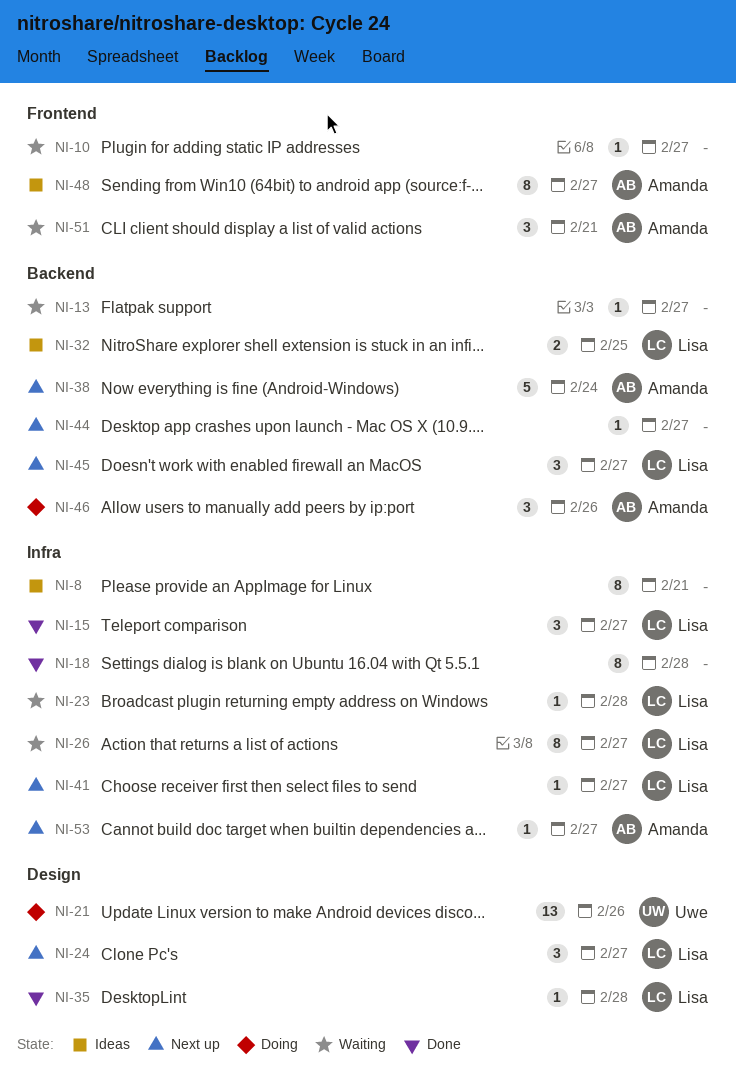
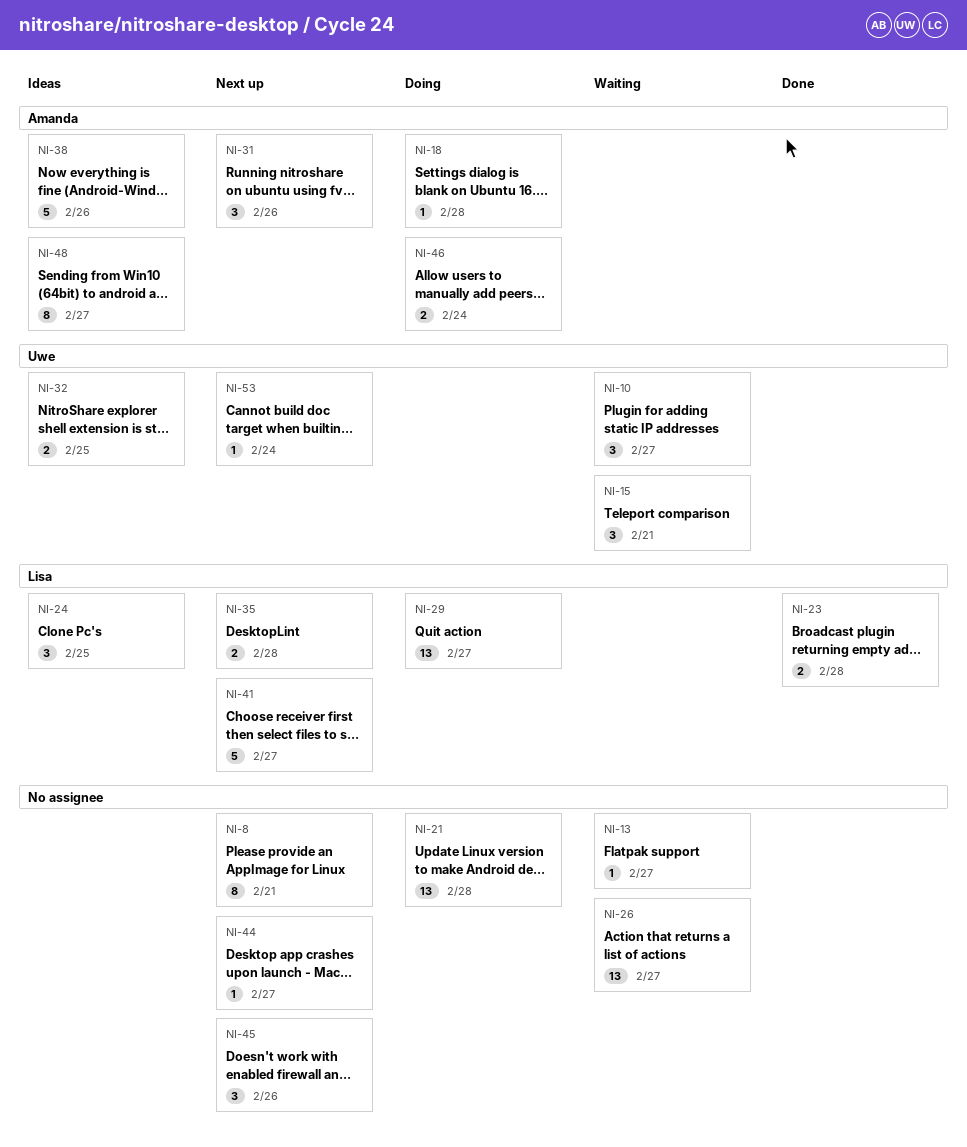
NI-8, status: Ideas -> Next up
NI-10, owner: none -> Uwe
NI-10, estimate: 1 -> 3
NI-15, status: Done -> Waiting
NI-15, owner: Lisa -> Uwe
NI-15, due: Feb 27 -> Feb 21
NI-18, status: Done -> Doing
NI-18, owner: none -> Amanda
NI-18, estimate: 8 -> 1
NI-21, owner: Uwe -> none
NI-21, due: Feb 26 -> Feb 28
NI-23, status: Waiting -> Done
NI-23, estimate: 1 -> 2
NI-24, status: Next up -> Ideas
NI-24, due: Feb 27 -> Feb 25
NI-26, owner: Lisa -> none
NI-26, estimate: 8 -> 13
NI-29: none -> present
NI-31: none -> present
NI-32, owner: Lisa -> Uwe
NI-35, status: Done -> Next up
NI-35, estimate: 1 -> 2
NI-38, status: Next up -> Ideas
NI-38, due: Feb 24 -> Feb 26
NI-41, estimate: 1 -> 5
NI-45, owner: Lisa -> none
NI-45, due: Feb 27 -> Feb 26
NI-46, estimate: 3 -> 2
NI-46, due: Feb 26 -> Feb 24
NI-51: present -> none
NI-53, owner: Amanda -> Uwe
NI-53, due: Feb 27 -> Feb 24

